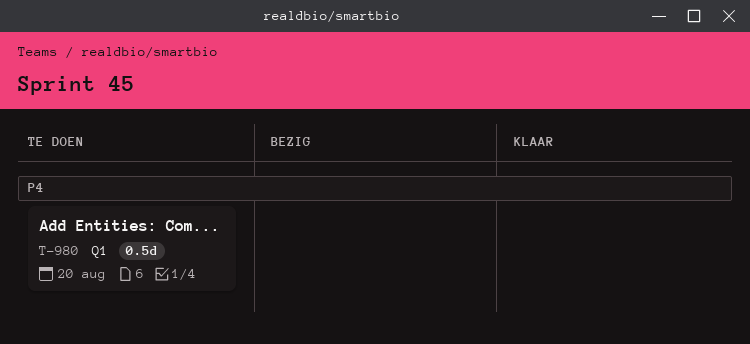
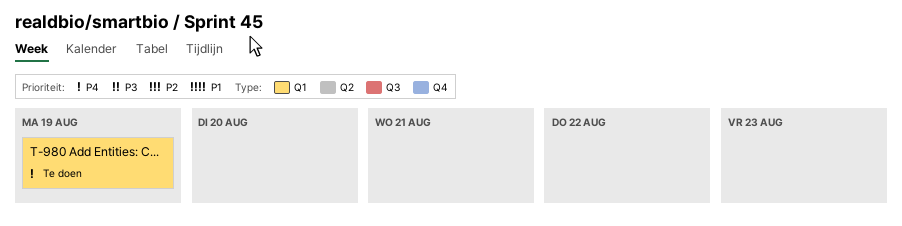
T-980, due: Aug 20 -> Aug 19

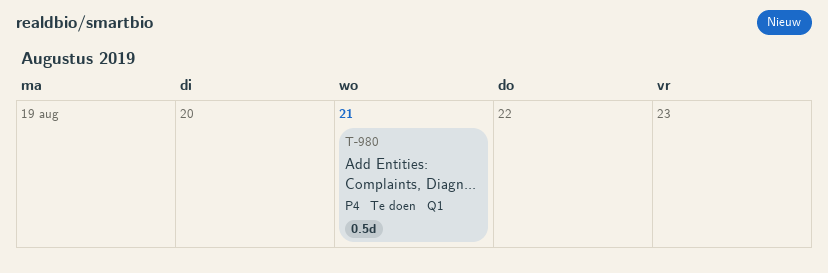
T-980, due: Aug 19 -> Aug 21

